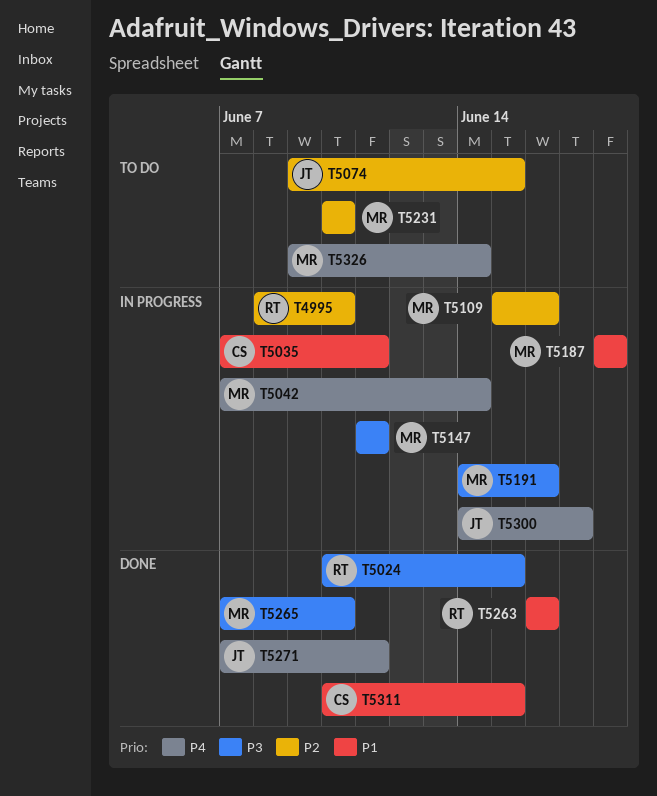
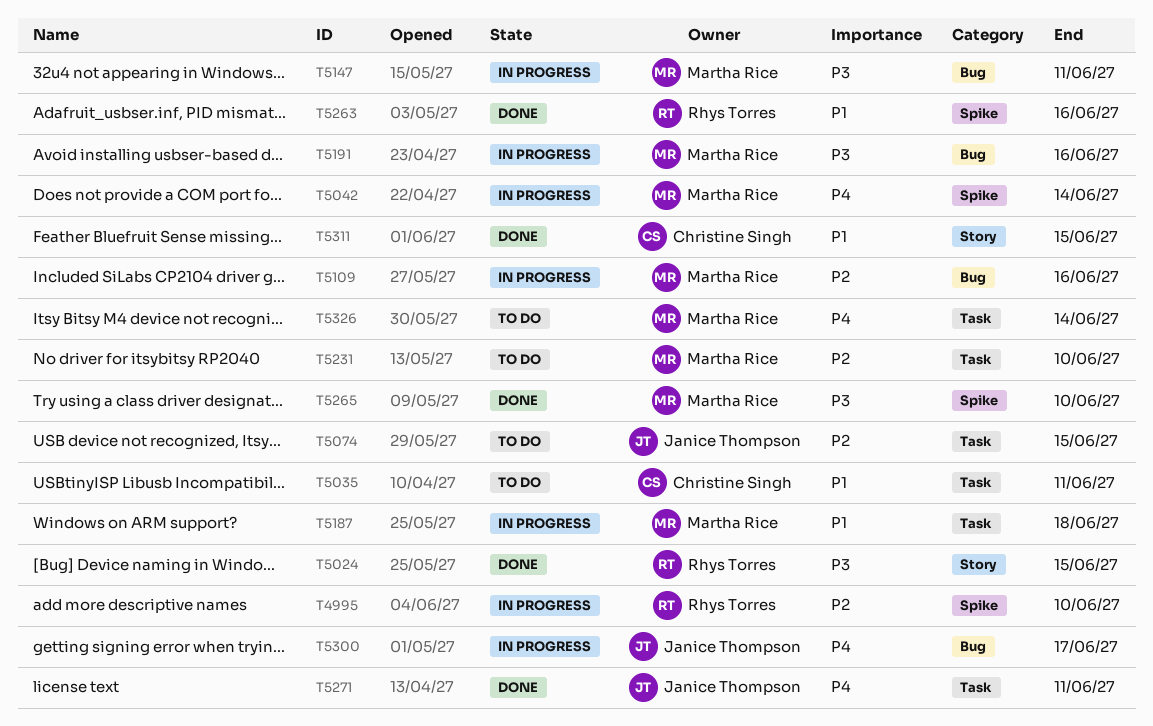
T5035, status: In progress -> To do

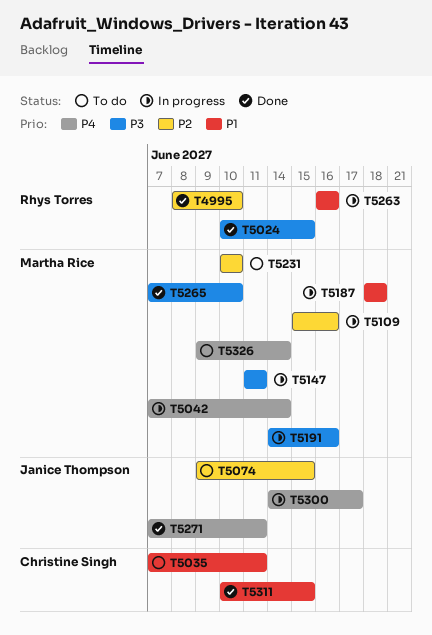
T4995, status: In progress -> Done
T5263, status: Done -> In progress

